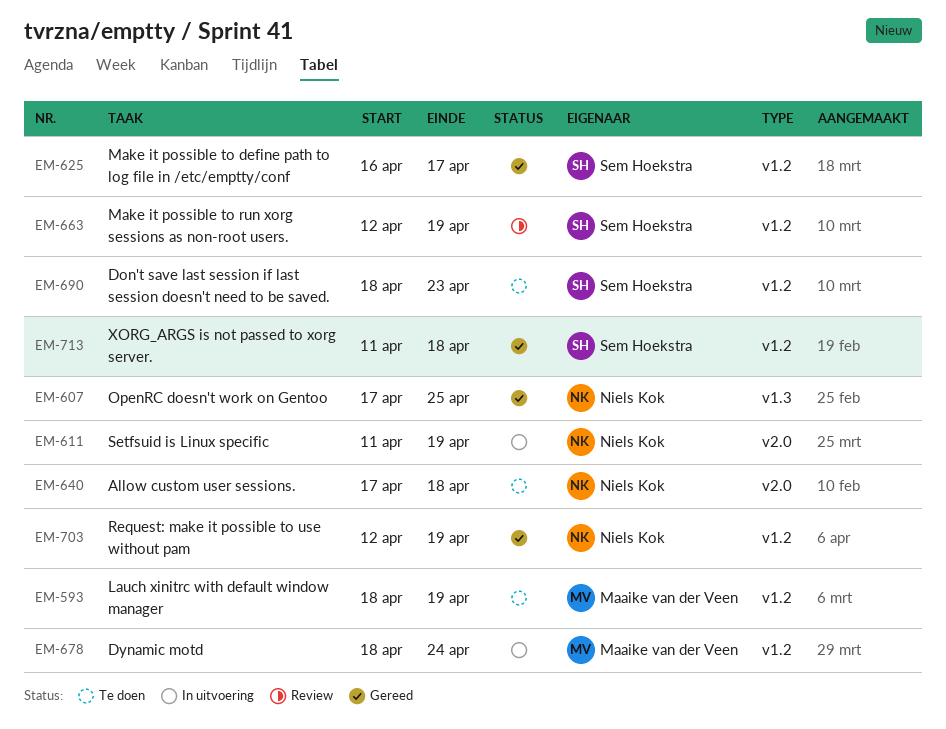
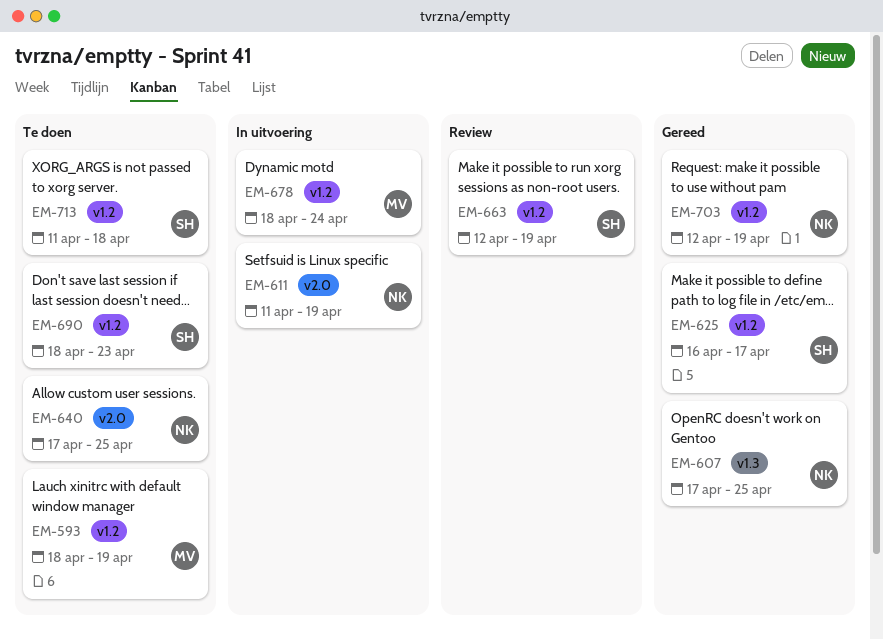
EM-640, due: Apr 18 -> Apr 25
EM-713, status: Gereed -> Te doen

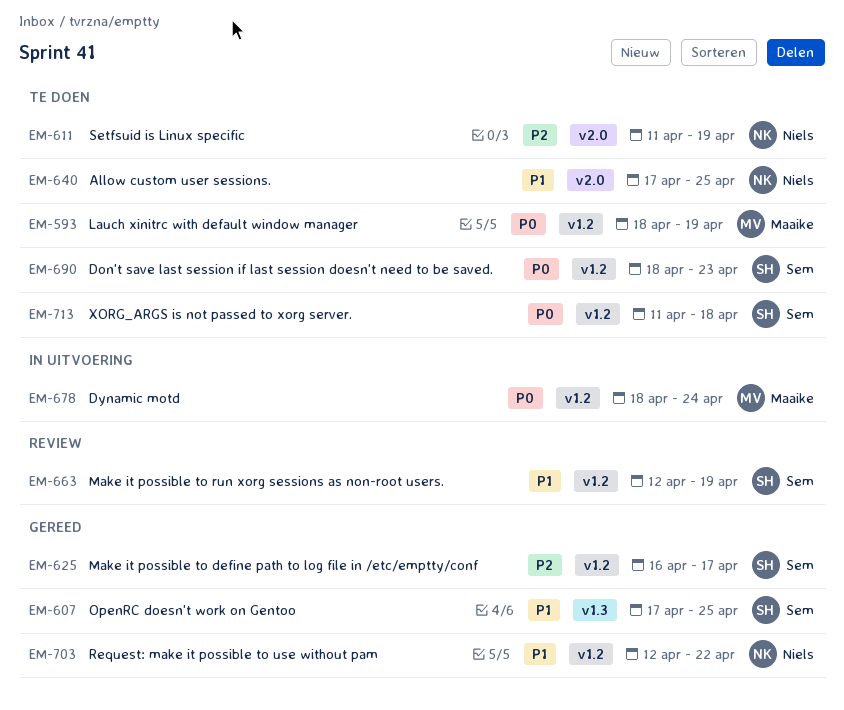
EM-607, owner: Niels -> Sem
EM-611, status: In uitvoering -> Te doen
EM-703, due: Apr 19 -> Apr 22

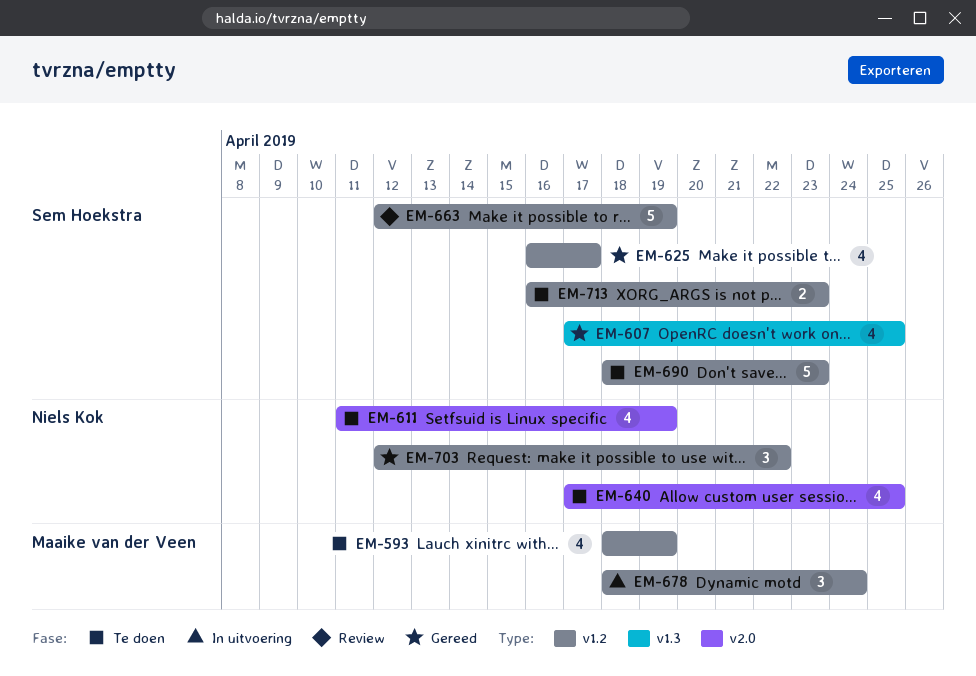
EM-713, start: Apr 11 -> Apr 16
EM-713, due: Apr 18 -> Apr 23

